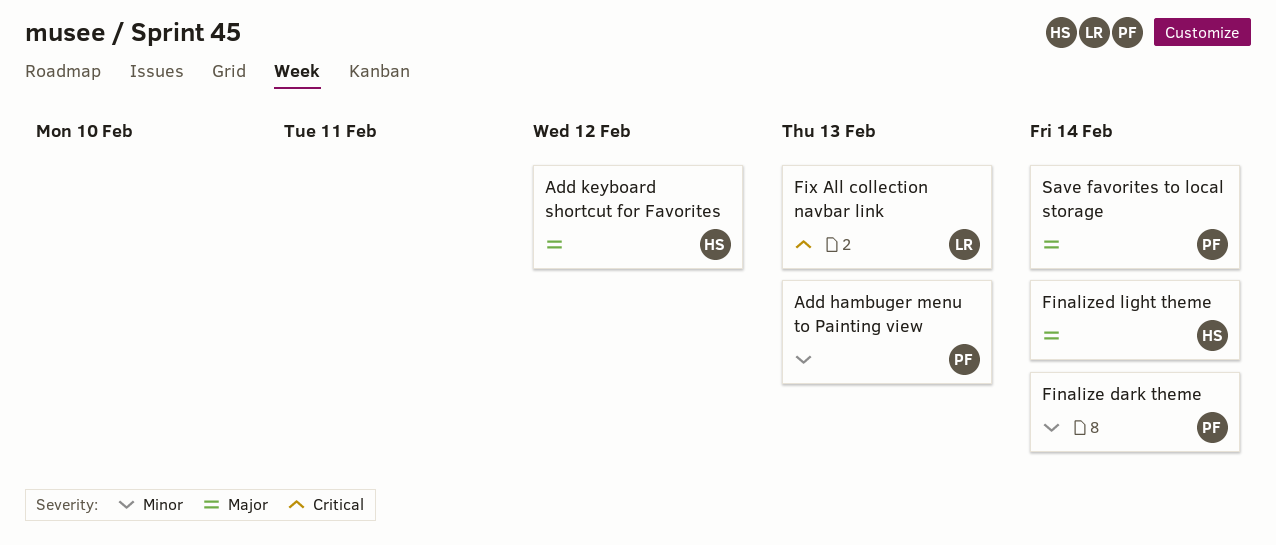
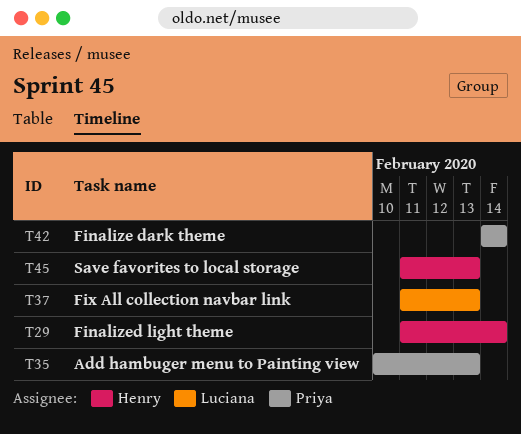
Add keyboard shortcut for Favorites: present -> none
Save favorites to local storage, owner: Priya -> Henry
Save favorites to local storage, due: Feb 14 -> Feb 13

